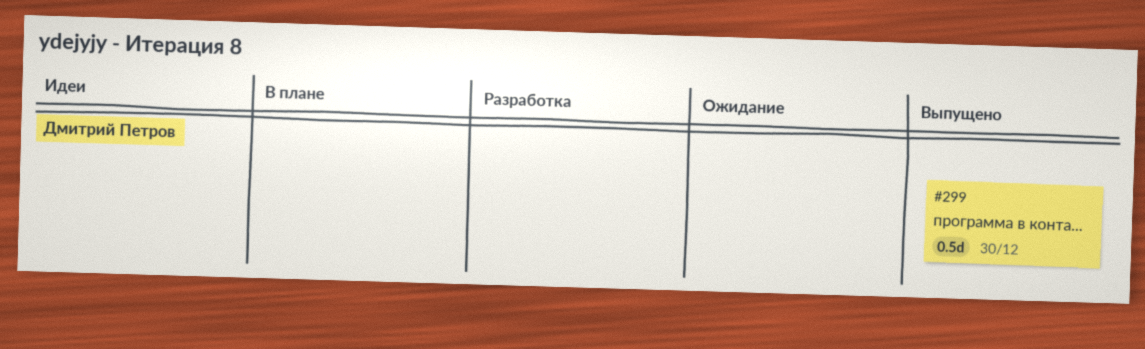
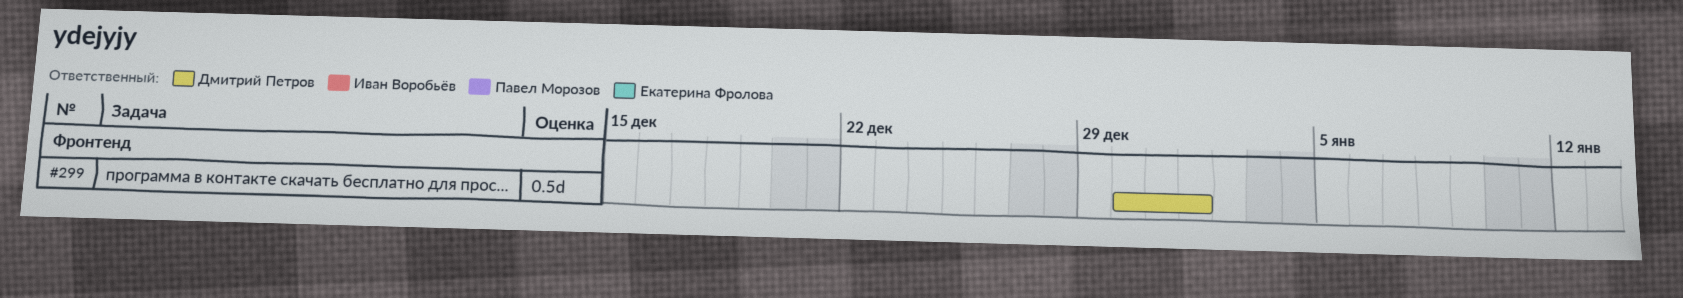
#299, due: Dec 30 -> Jan 1

